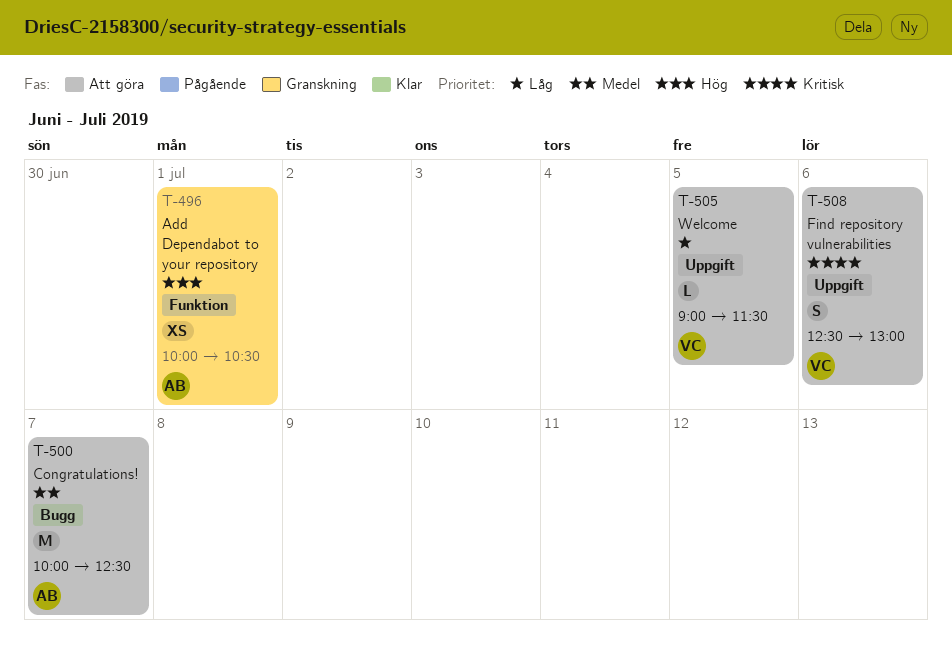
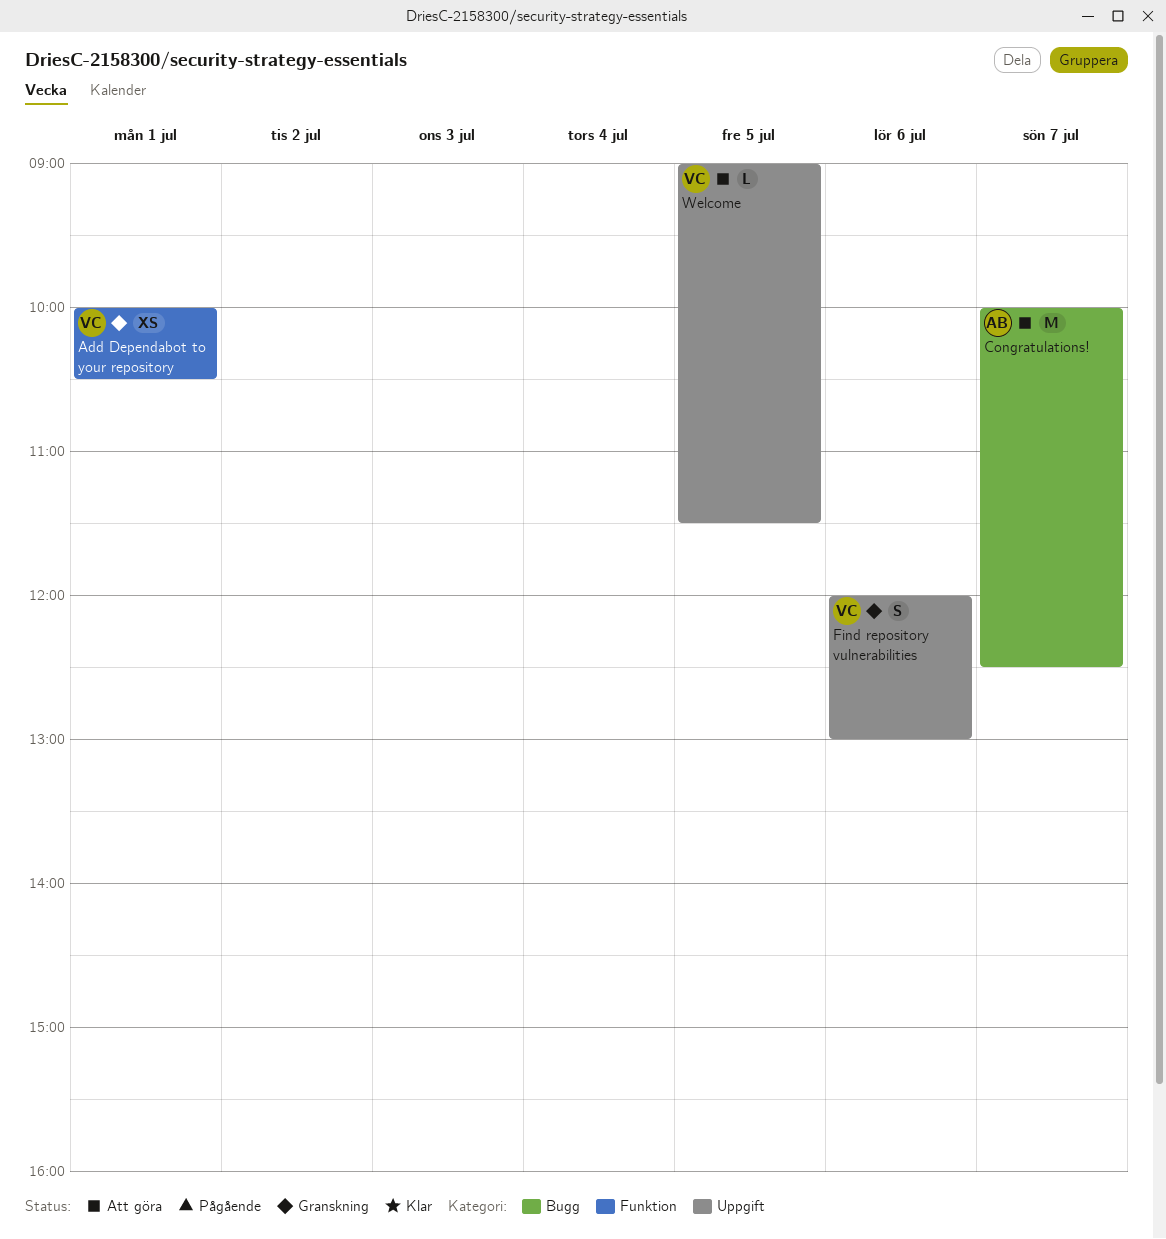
Add Dependabot to your repository, owner: AB -> VC
Find repository vulnerabilities, status: Att göra -> Granskning
Find repository vulnerabilities, begins: 12:30 -> 12:00

